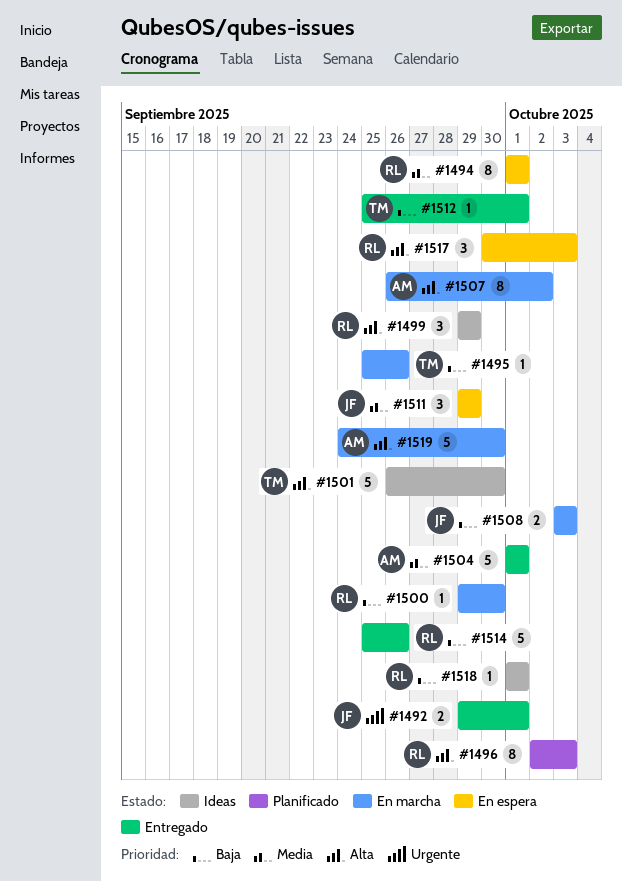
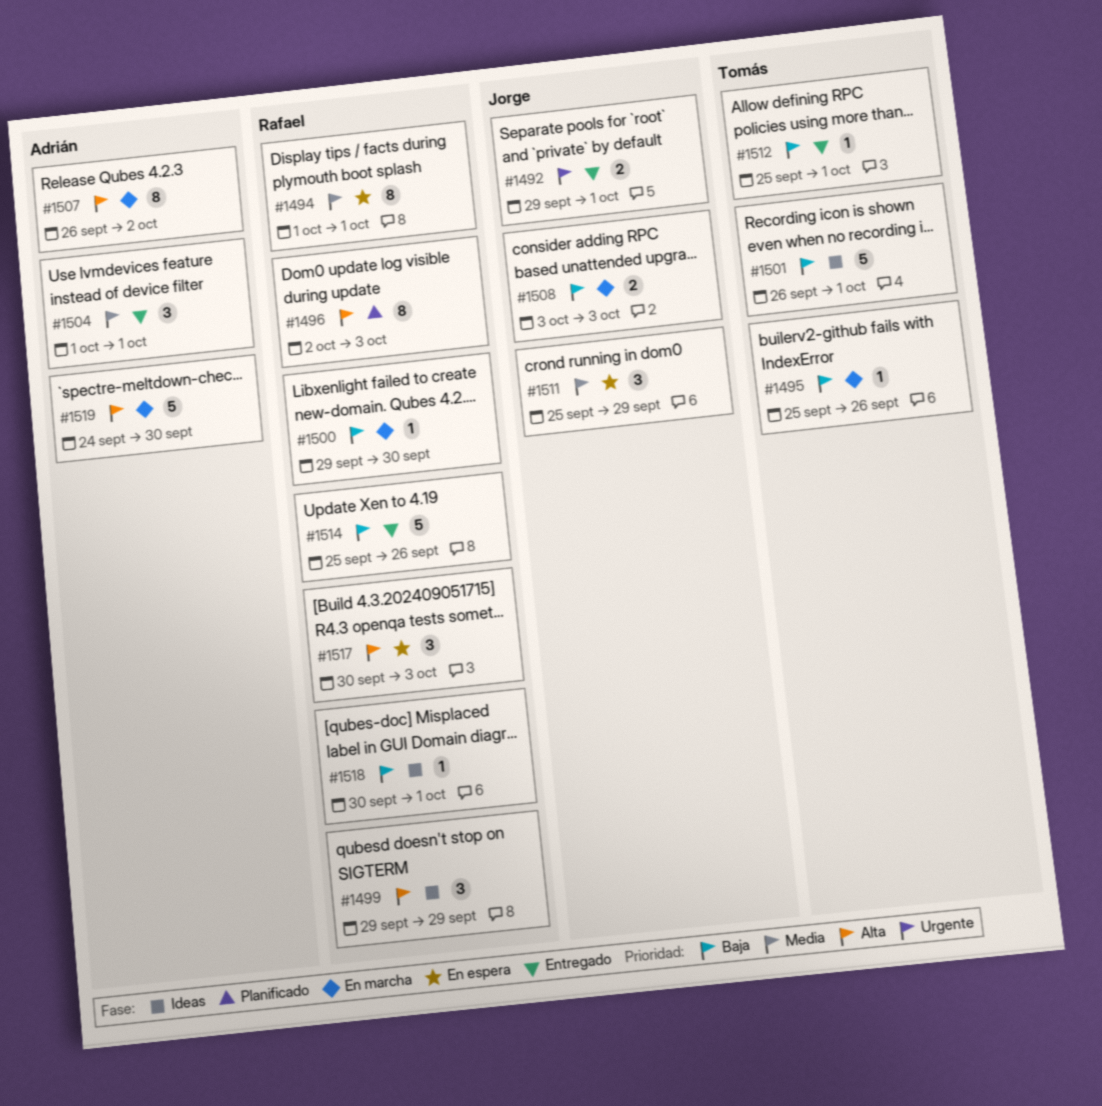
#1501, priority: Alta -> Baja
#1501, due: Sep 30 -> Oct 1
#1504, estimate: 5 -> 3
#1511, start: Sep 29 -> Sep 25
#1518, start: Oct 1 -> Sep 30

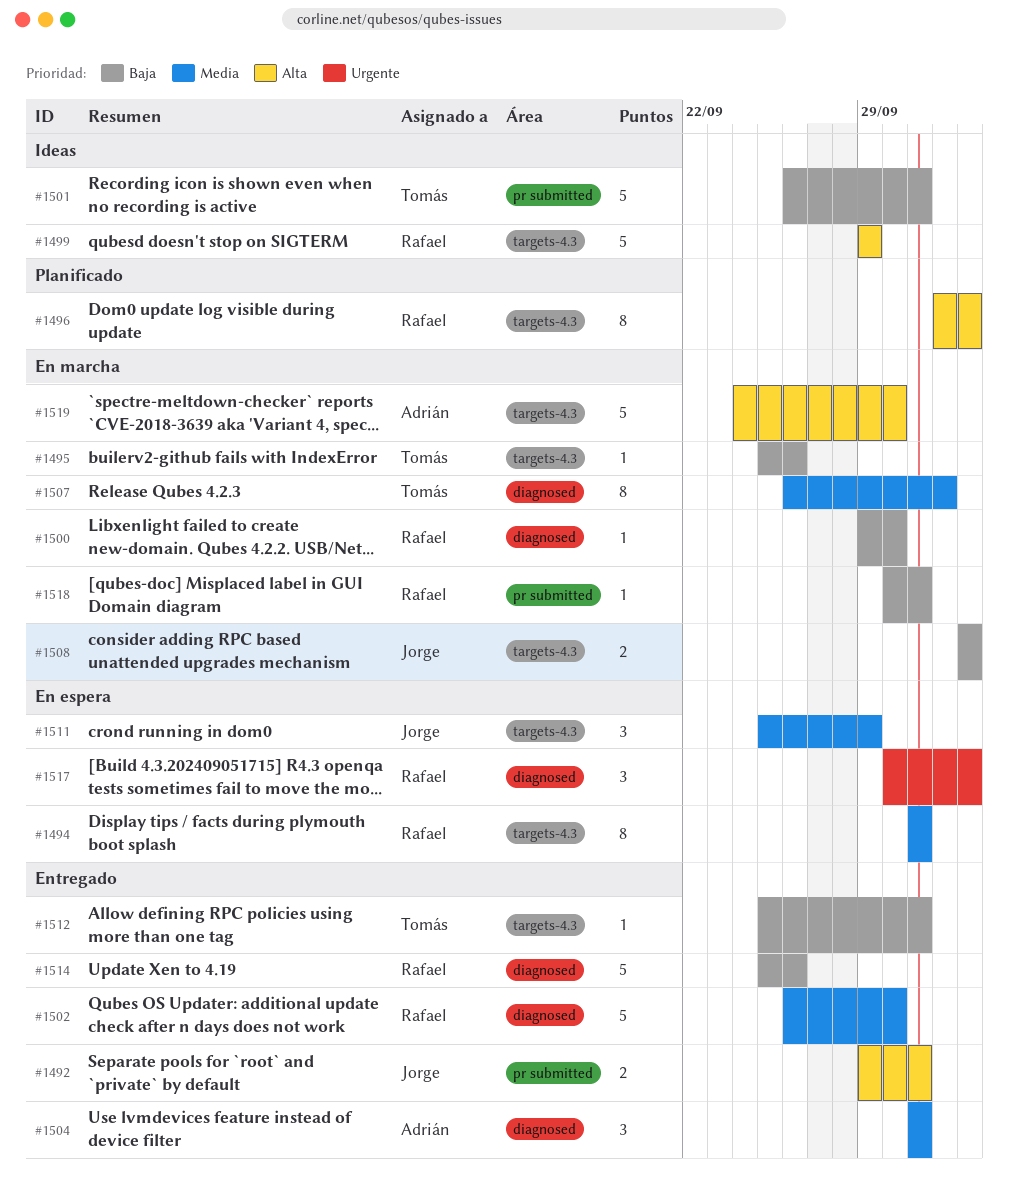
#1492, priority: Urgente -> Alta
#1499, estimate: 3 -> 5
#1502: none -> present
#1507, owner: Adrián -> Tomás
#1507, priority: Alta -> Media
#1517, priority: Alta -> Urgente
#1518, status: Ideas -> En marcha

